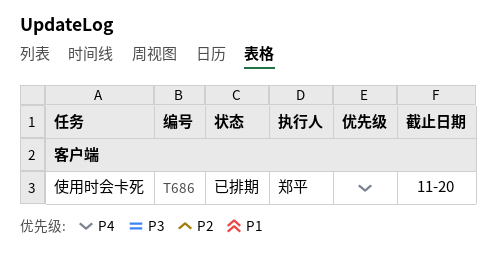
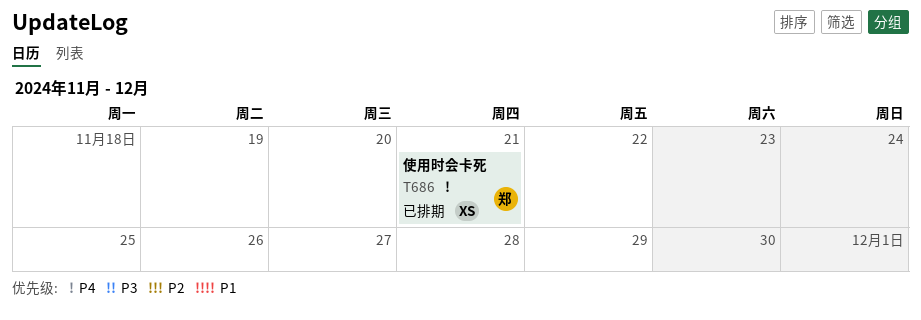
T686, due: Nov 20 -> Nov 21

